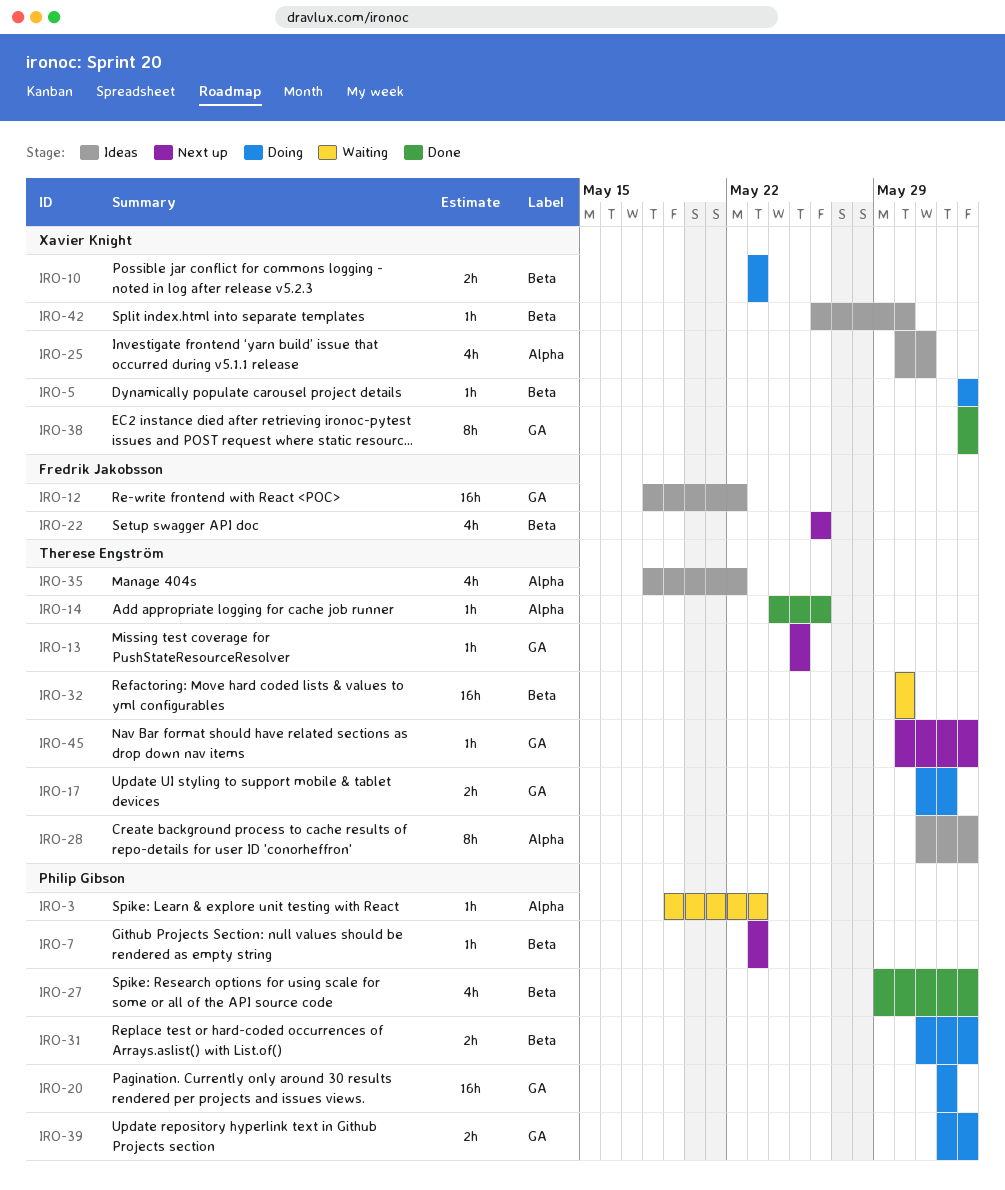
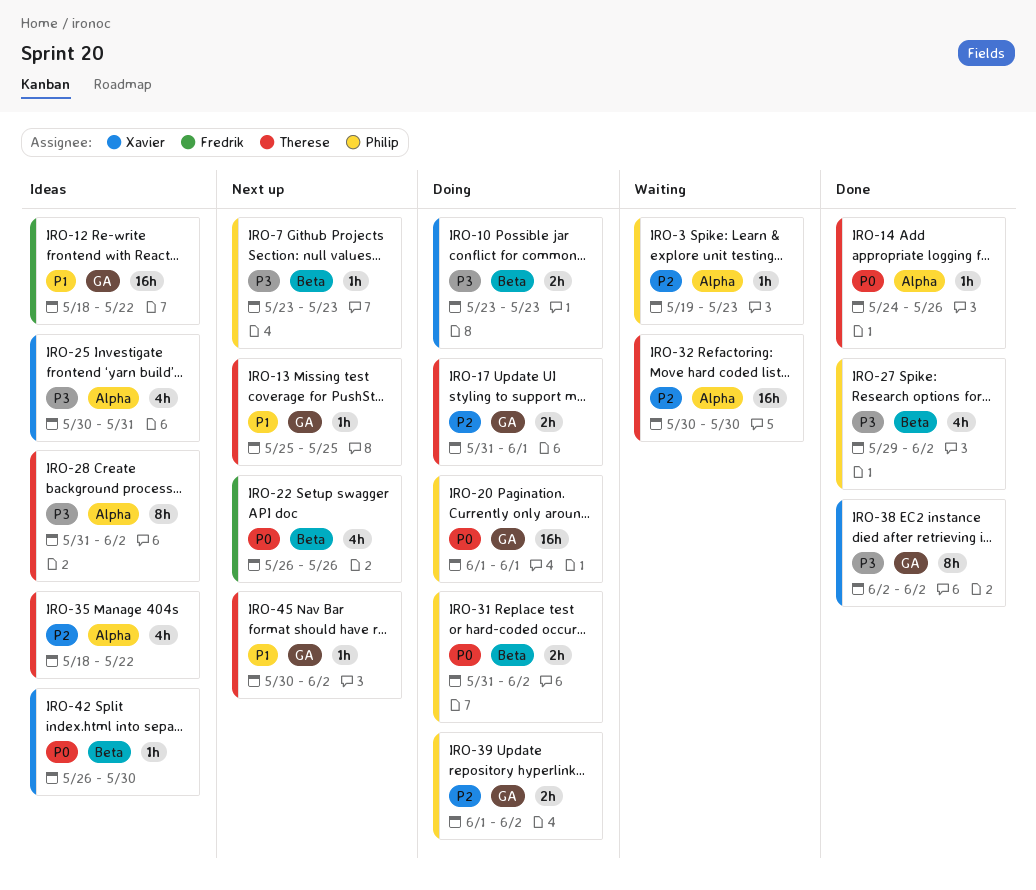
IRO-5: present -> none
IRO-32, label: Beta -> Alpha

